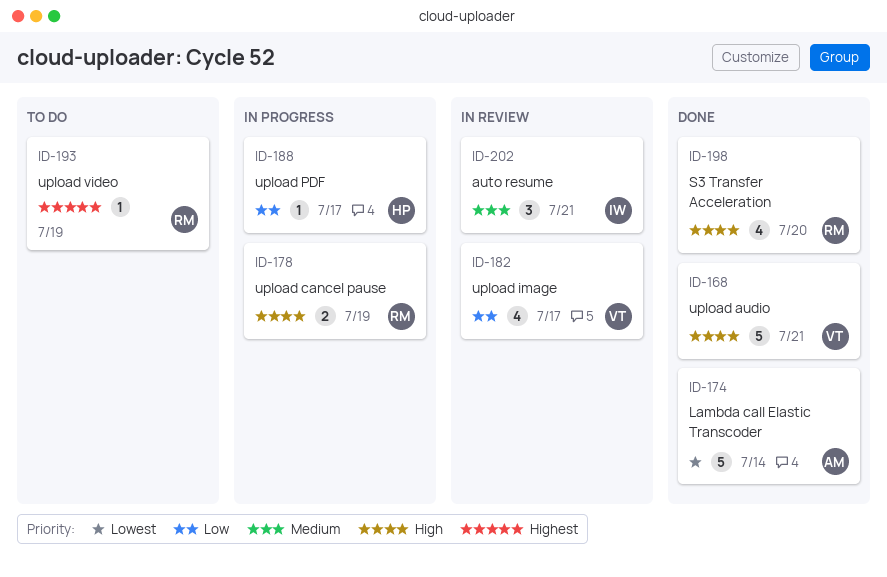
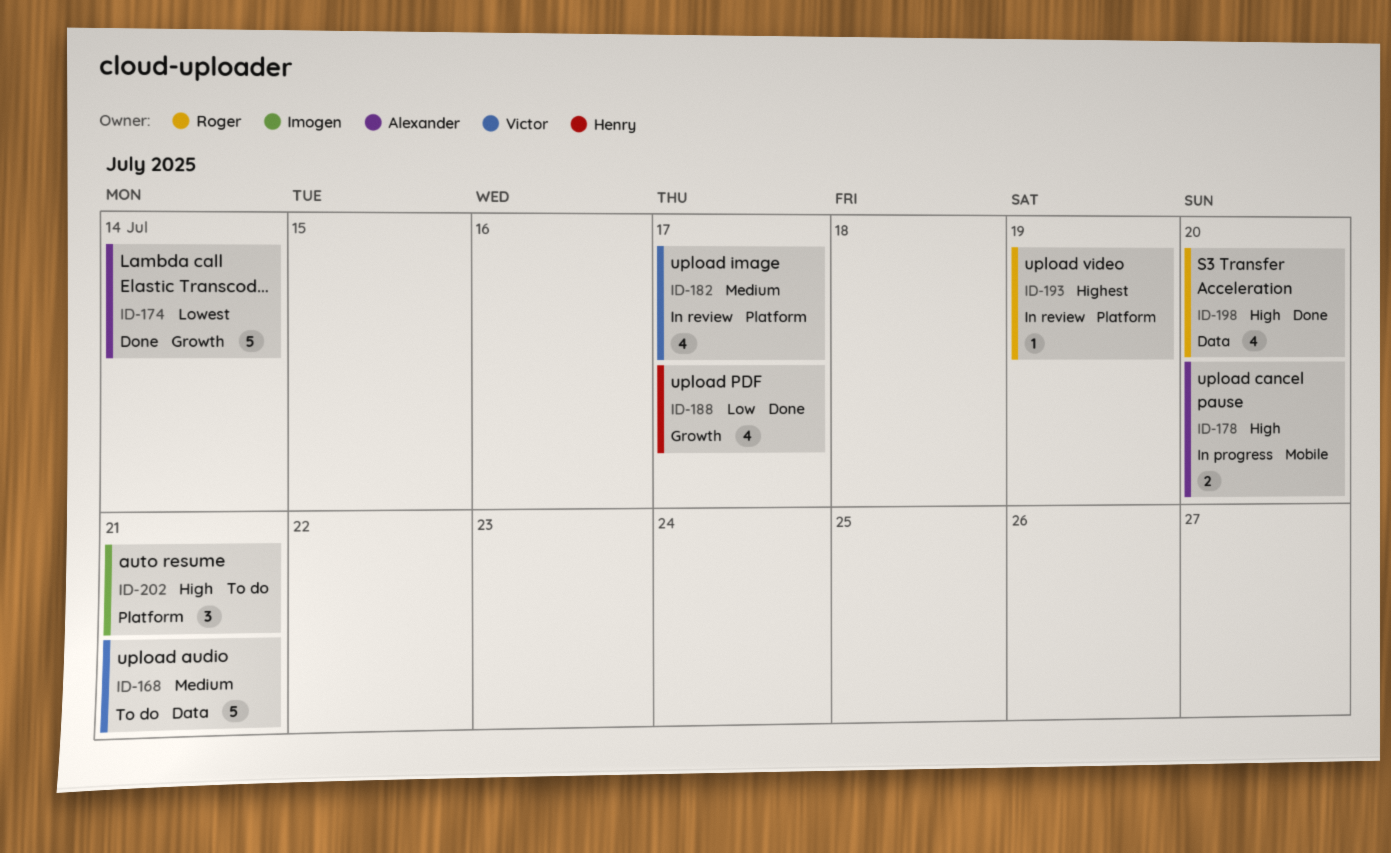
ID-168, status: Done -> To do
ID-168, priority: High -> Medium
ID-178, owner: Roger -> Alexander
ID-178, due: Jul 19 -> Jul 20
ID-182, priority: Low -> Medium
ID-188, status: In progress -> Done
ID-188, estimate: 1 -> 4
ID-193, status: To do -> In review
ID-202, status: In review -> To do
ID-202, priority: Medium -> High

